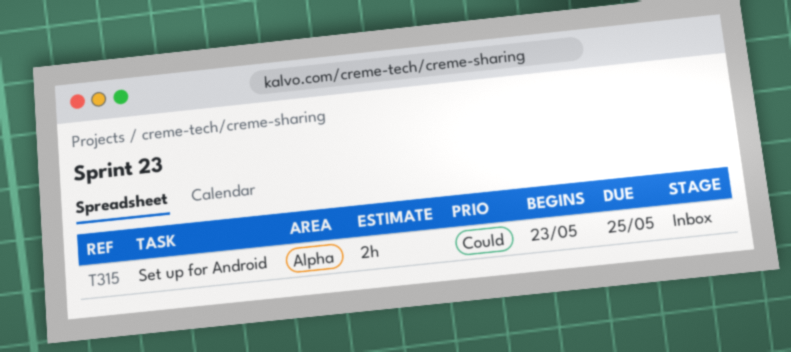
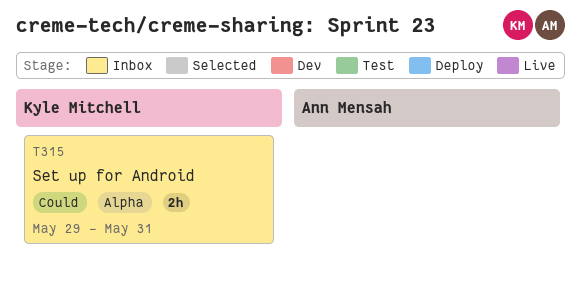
T315, start: May 23 -> May 29
T315, due: May 25 -> May 31

